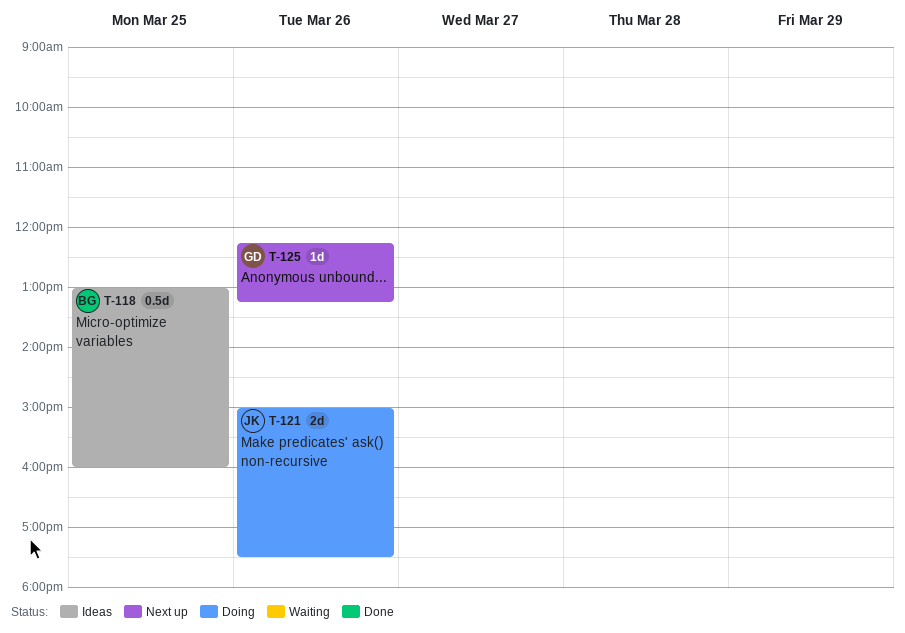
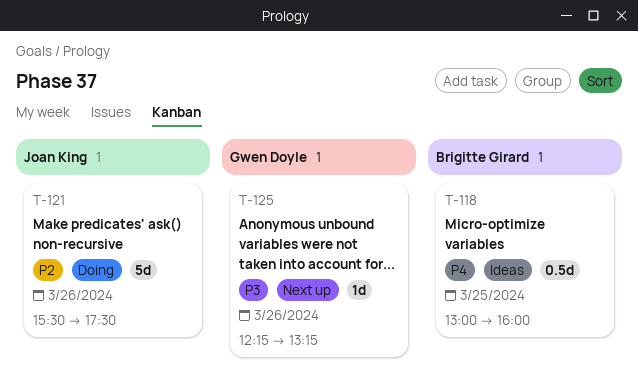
T-121, estimate: 2d -> 5d
T-121, begins: 15:00 -> 15:30

